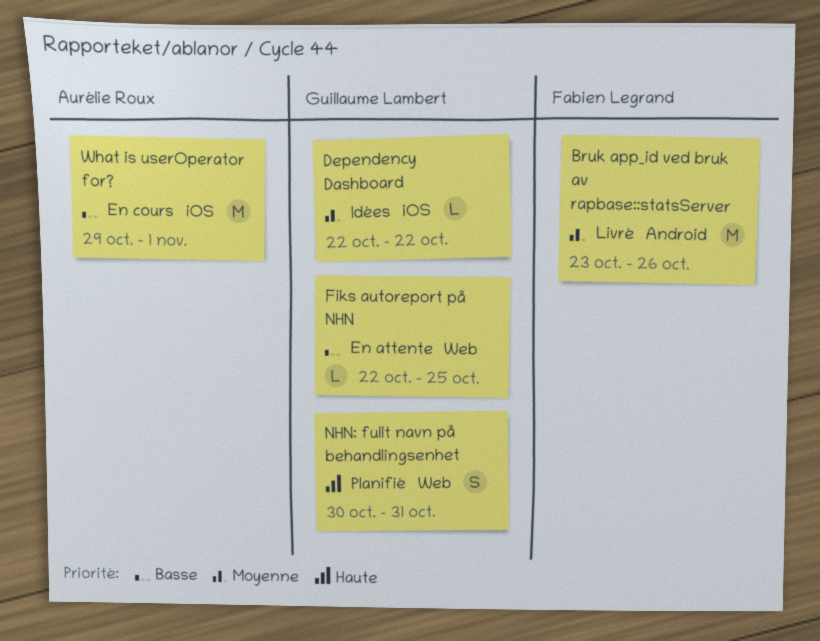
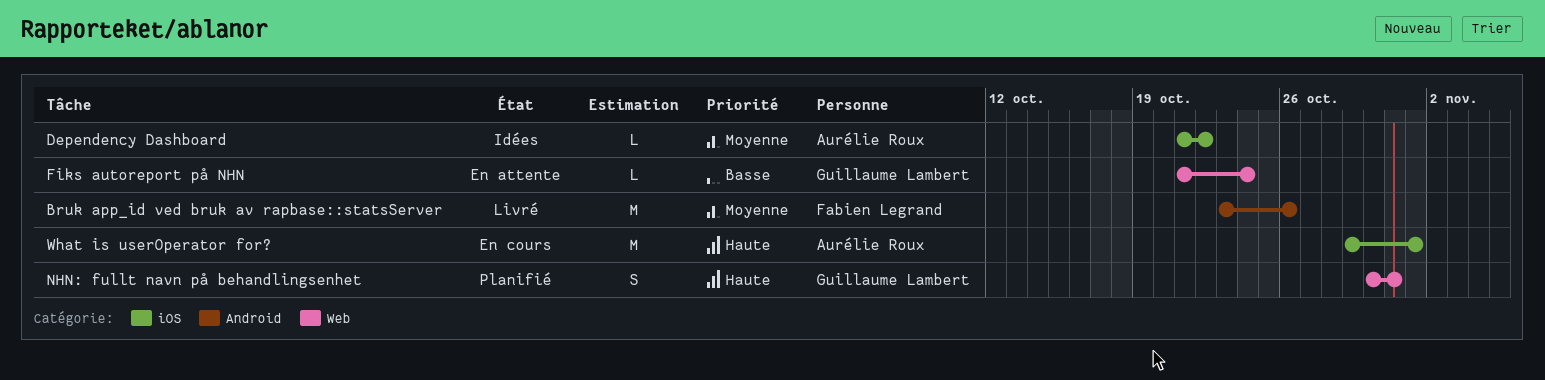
Dependency Dashboard, owner: Guillaume Lambert -> Aurélie Roux
Dependency Dashboard, start: Oct 22 -> Oct 21
Fiks autoreport på NHN, start: Oct 22 -> Oct 21
Fiks autoreport på NHN, due: Oct 25 -> Oct 24
What is userOperator for?, priority: Basse -> Haute

